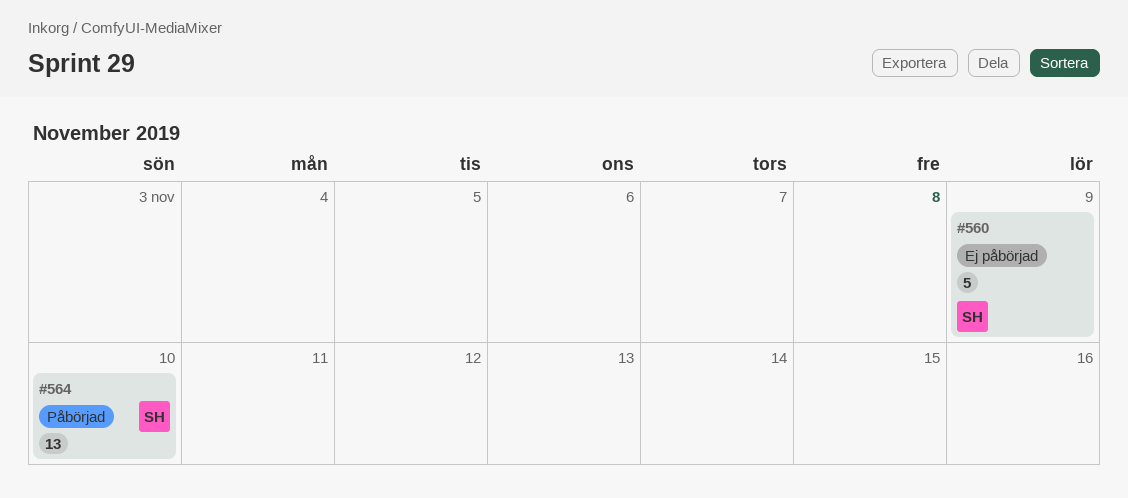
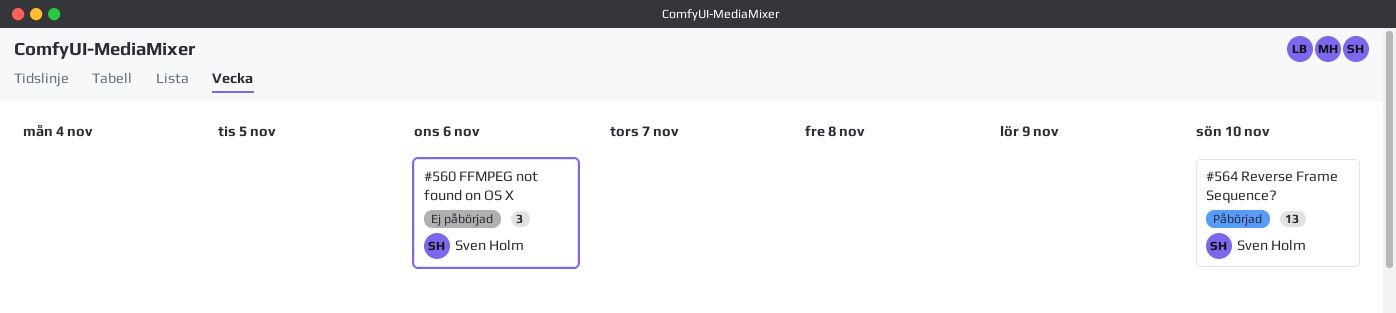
#560, estimate: 5 -> 3
#560, due: Nov 9 -> Nov 6

